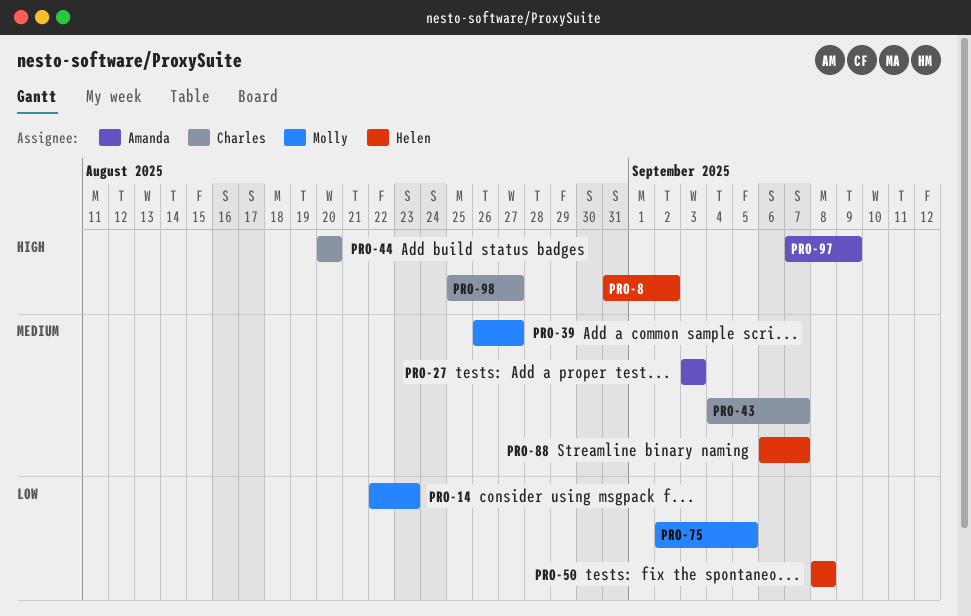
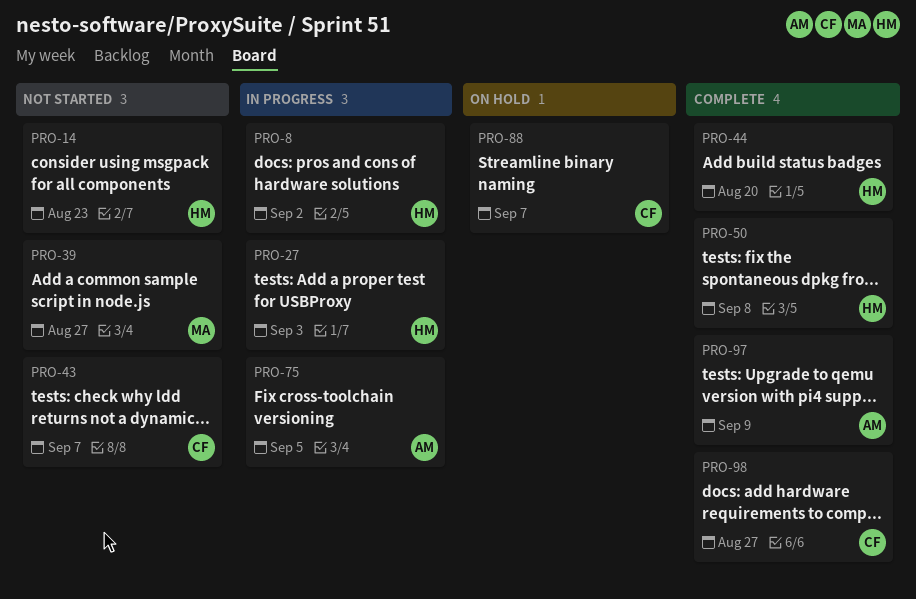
PRO-14, owner: Molly -> Helen
PRO-27, owner: Amanda -> Helen
PRO-44, owner: Charles -> Helen
PRO-75, owner: Molly -> Amanda
PRO-88, owner: Helen -> Charles

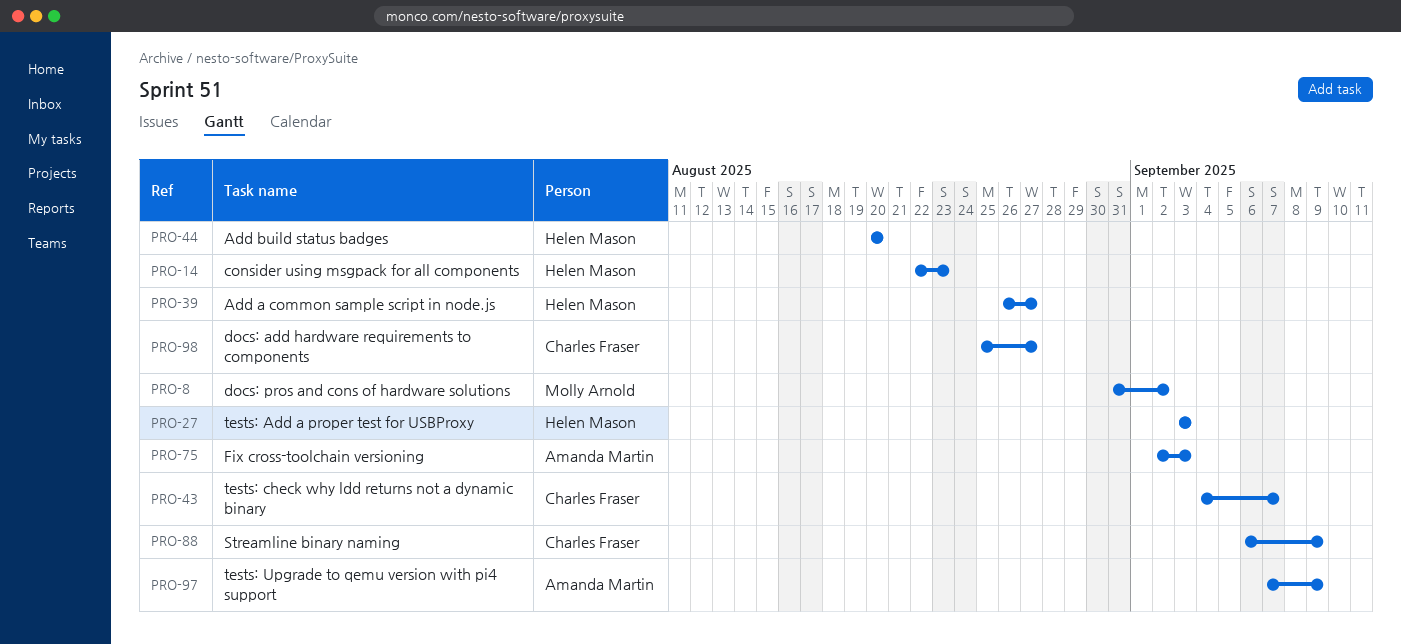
PRO-8, owner: Helen Mason -> Molly Arnold
PRO-39, owner: Molly Arnold -> Helen Mason
PRO-50: present -> none
PRO-75, due: Sep 5 -> Sep 3
PRO-88, due: Sep 7 -> Sep 9

